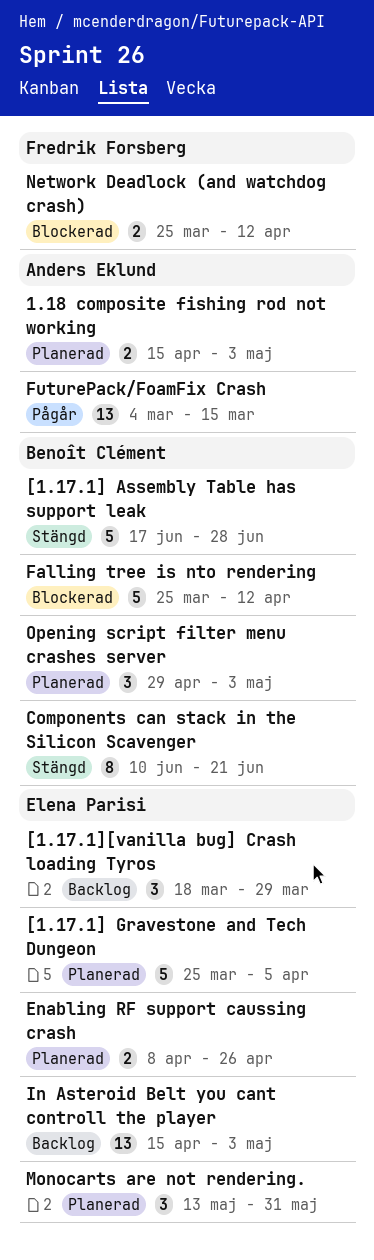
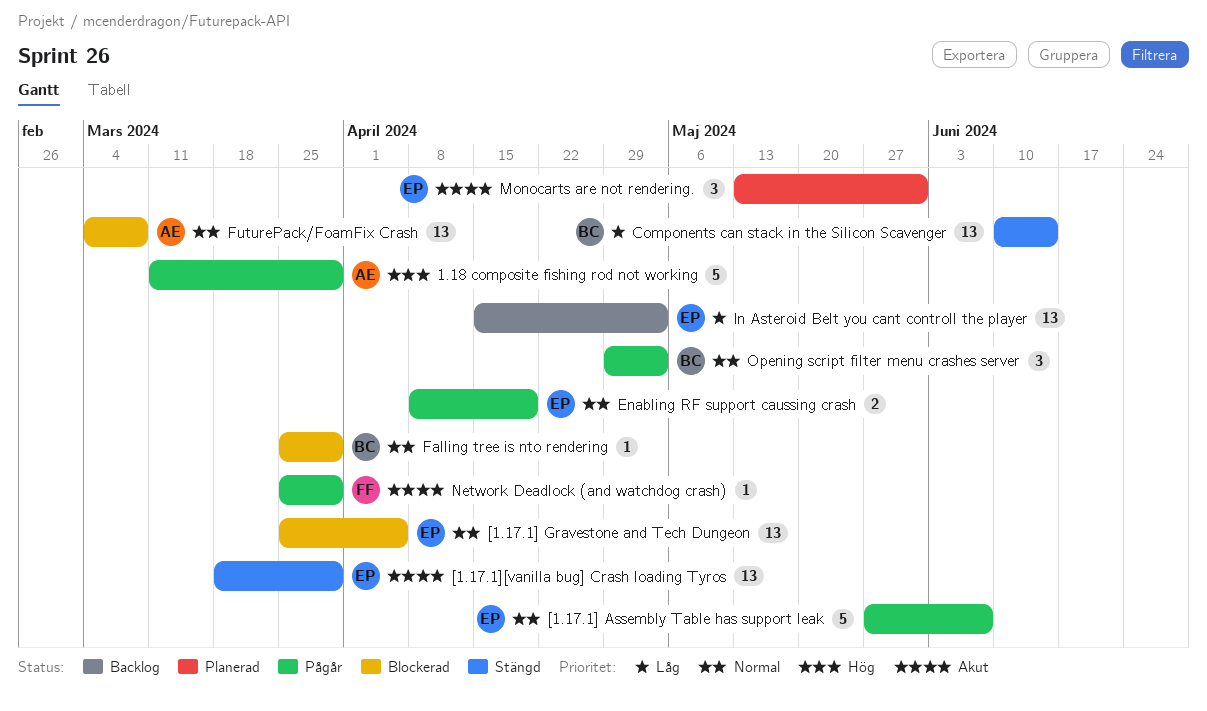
1.18 composite fishing rod not working, status: Planerad -> Pågår
1.18 composite fishing rod not working, estimate: 2 -> 5
1.18 composite fishing rod not working, start: Apr 15 -> Mar 11
1.18 composite fishing rod not working, due: May 3 -> Mar 29
[1.17.1] Assembly Table has support leak, status: Stängd -> Pågår
[1.17.1] Assembly Table has support leak, owner: Benoît Clément -> Elena Parisi
[1.17.1] Assembly Table has support leak, start: Jun 17 -> May 27
[1.17.1] Assembly Table has support leak, due: Jun 28 -> Jun 7
[1.17.1] Gravestone and Tech Dungeon, status: Planerad -> Blockerad
[1.17.1] Gravestone and Tech Dungeon, estimate: 5 -> 13
[1.17.1][vanilla bug] Crash loading Tyros, status: Backlog -> Stängd
[1.17.1][vanilla bug] Crash loading Tyros, estimate: 3 -> 13
Components can stack in the Silicon Scavenger, estimate: 8 -> 13
Components can stack in the Silicon Scavenger, due: Jun 21 -> Jun 14
Enabling RF support caussing crash, status: Planerad -> Pågår
Enabling RF support caussing crash, due: Apr 26 -> Apr 19
Falling tree is nto rendering, estimate: 5 -> 1
Falling tree is nto rendering, due: Apr 12 -> Mar 29
FuturePack/FoamFix Crash, status: Pågår -> Blockerad
FuturePack/FoamFix Crash, due: Mar 15 -> Mar 8
Network Deadlock (and watchdog crash), status: Blockerad -> Pågår
Network Deadlock (and watchdog crash), estimate: 2 -> 1
Network Deadlock (and watchdog crash), due: Apr 12 -> Mar 29
Opening script filter menu crashes server, status: Planerad -> Pågår

